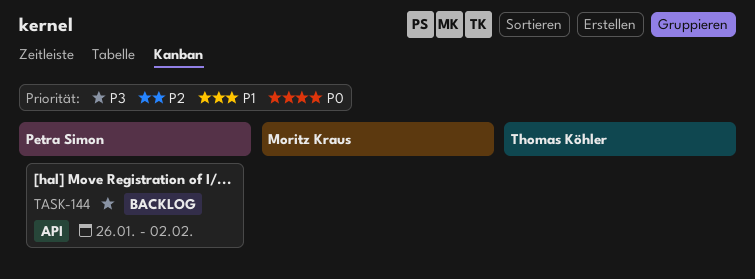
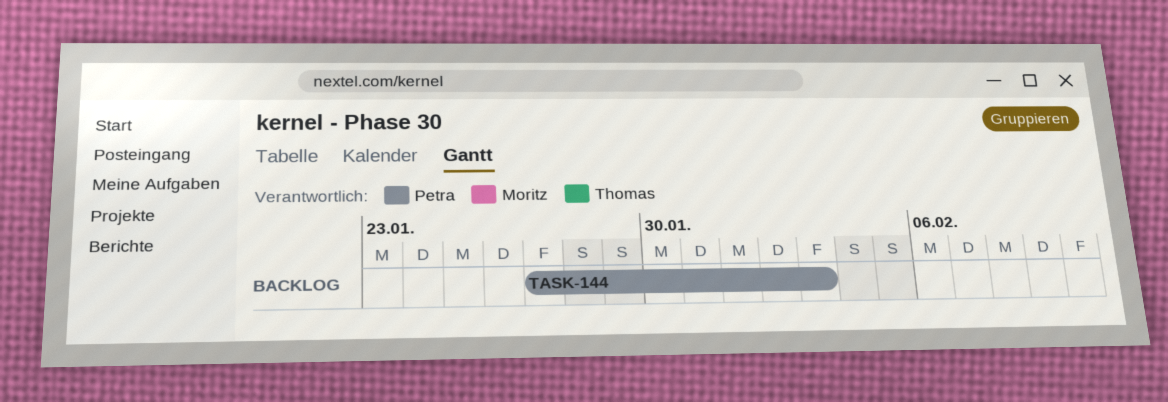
TASK-144, start: Jan 26 -> Jan 27
TASK-144, due: Feb 2 -> Feb 3

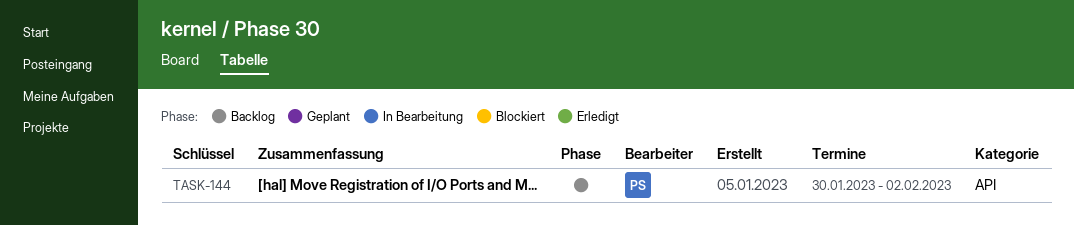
TASK-144, start: Jan 27 -> Jan 30
TASK-144, due: Feb 3 -> Feb 2

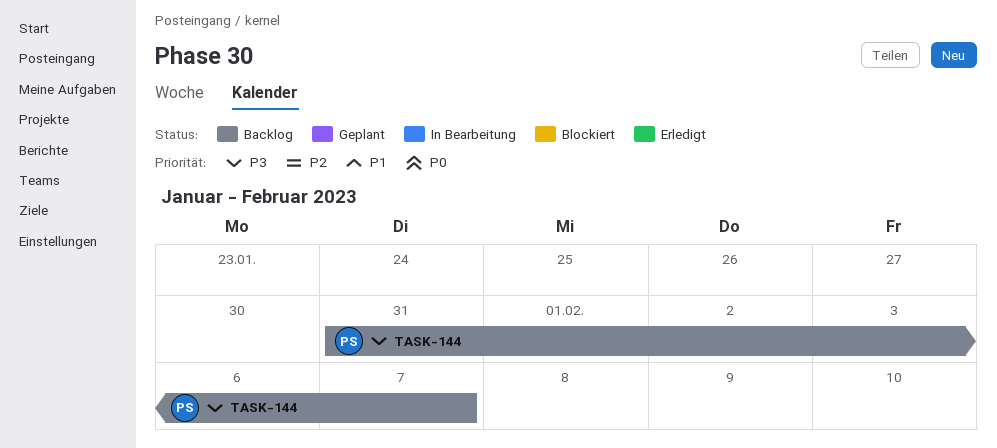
TASK-144, start: Jan 30 -> Jan 31
TASK-144, due: Feb 2 -> Feb 7

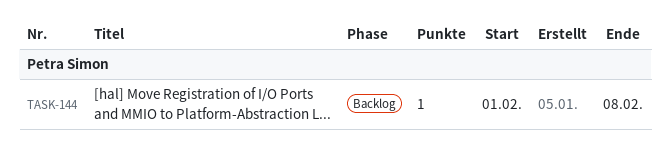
TASK-144, start: Jan 31 -> Feb 1
TASK-144, due: Feb 7 -> Feb 8

